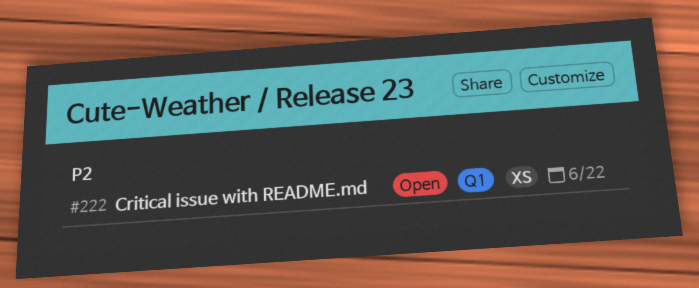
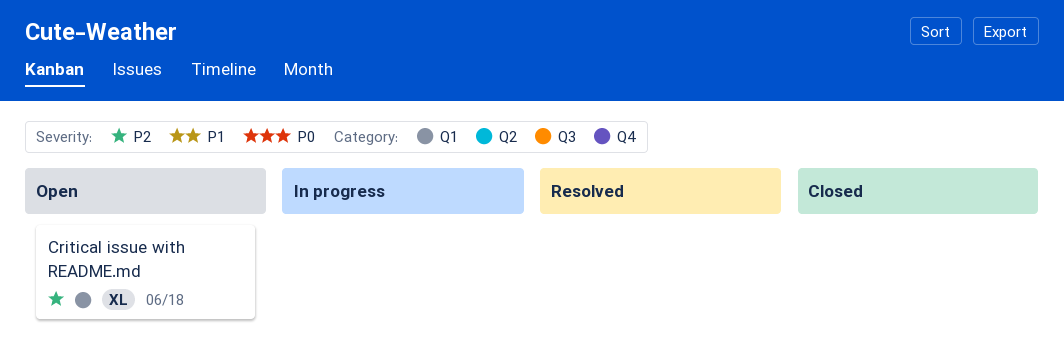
Critical issue with README.md, estimate: XS -> XL
Critical issue with README.md, due: Jun 22 -> Jun 18

